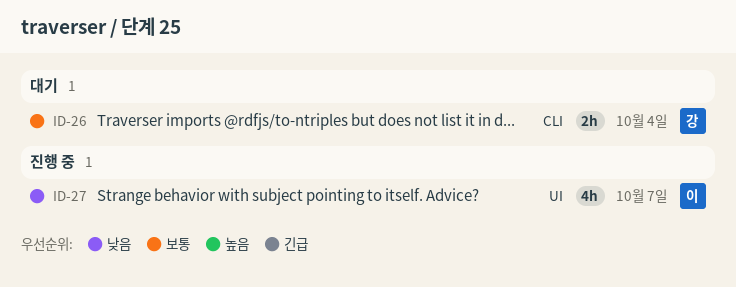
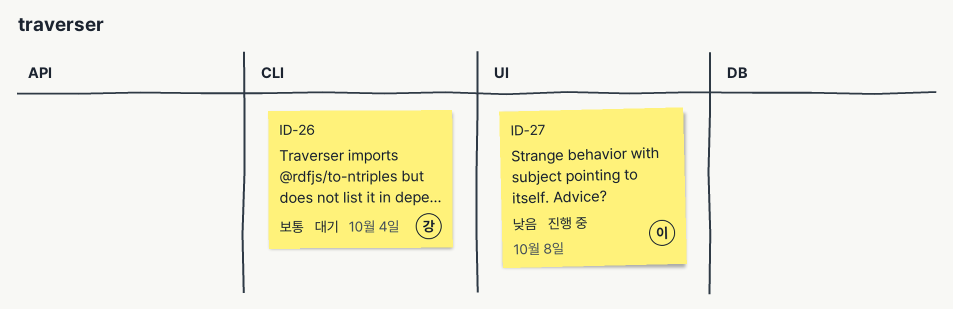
ID-27, due: Oct 7 -> Oct 8

